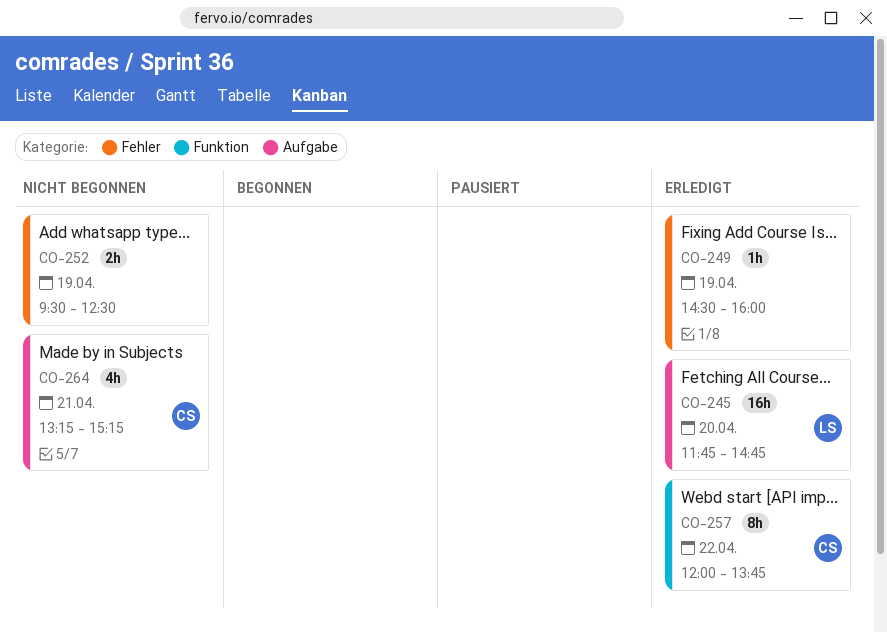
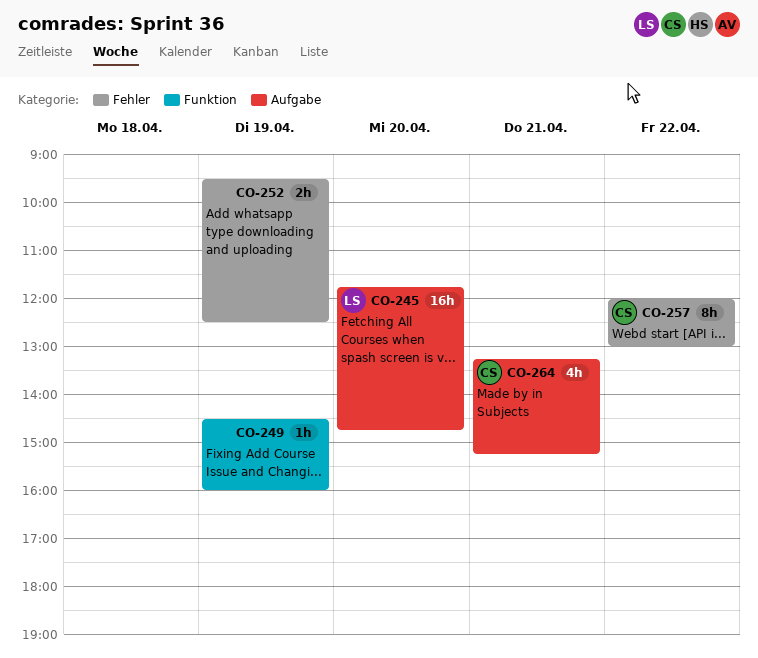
CO-249, label: Fehler -> Funktion
CO-257, label: Funktion -> Fehler
CO-257, ends: 13:45 -> 13:00

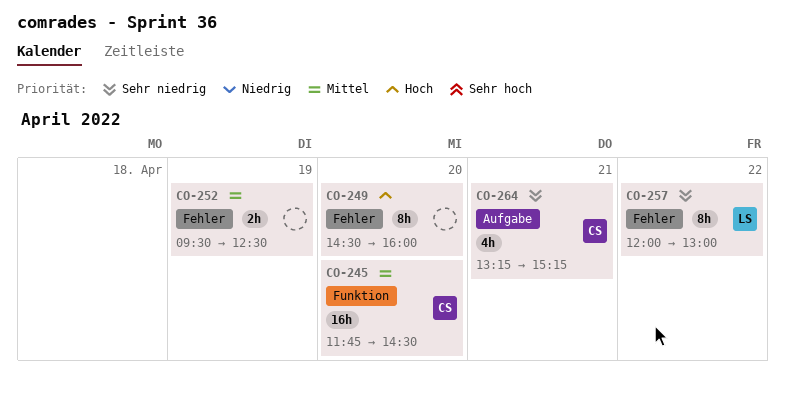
CO-245, owner: LS -> CS
CO-245, label: Aufgabe -> Funktion
CO-245, ends: 14:45 -> 14:30
CO-249, label: Funktion -> Fehler
CO-249, estimate: 1h -> 8h
CO-249, day: Apr 19 -> Apr 20
CO-257, owner: CS -> LS

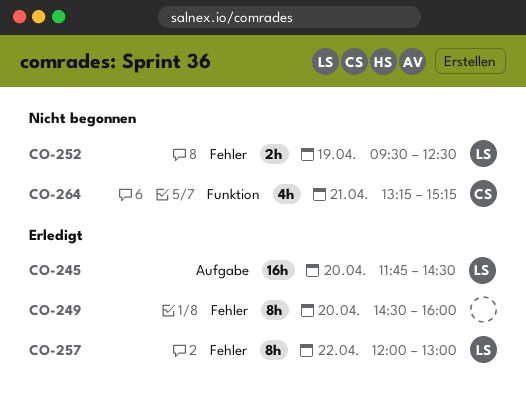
CO-245, owner: CS -> LS
CO-245, label: Funktion -> Aufgabe
CO-252, owner: none -> LS
CO-264, label: Aufgabe -> Funktion

